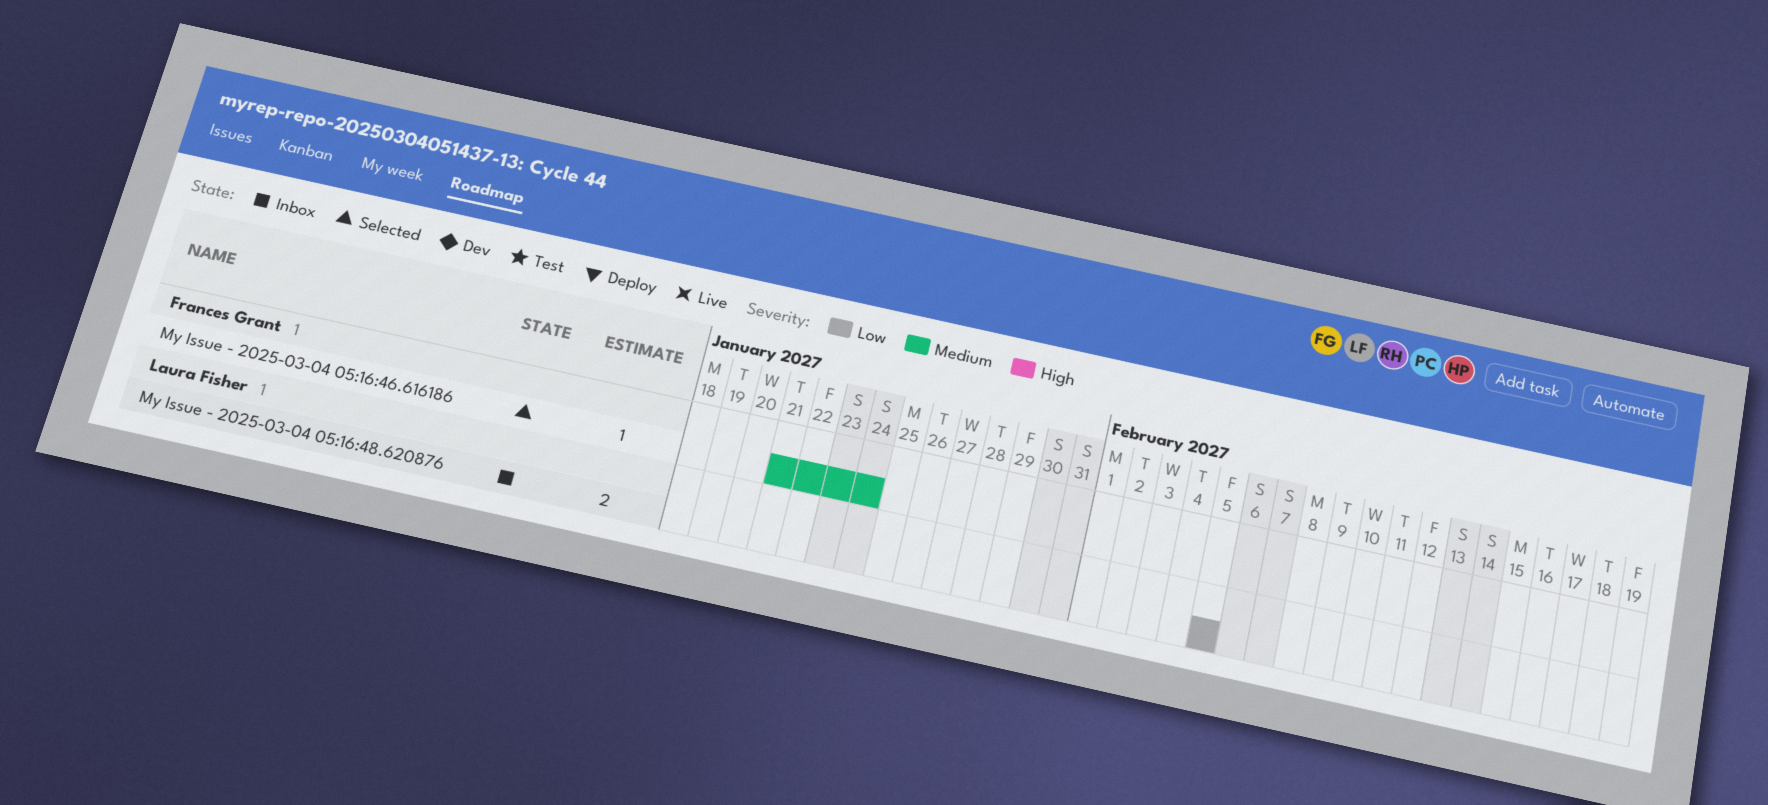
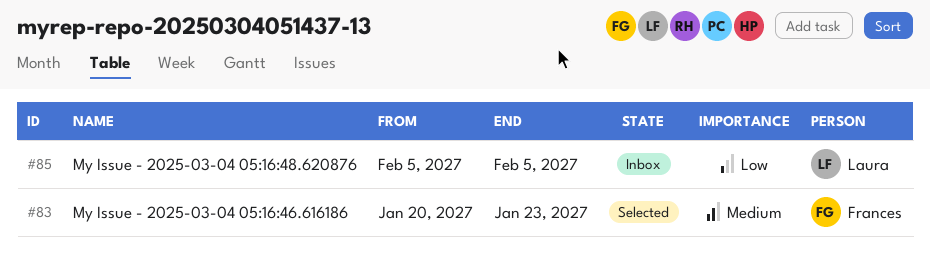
My Issue - 2025-03-04 05:16:46.616186, start: Jan 21 -> Jan 20
My Issue - 2025-03-04 05:16:46.616186, due: Jan 24 -> Jan 23

